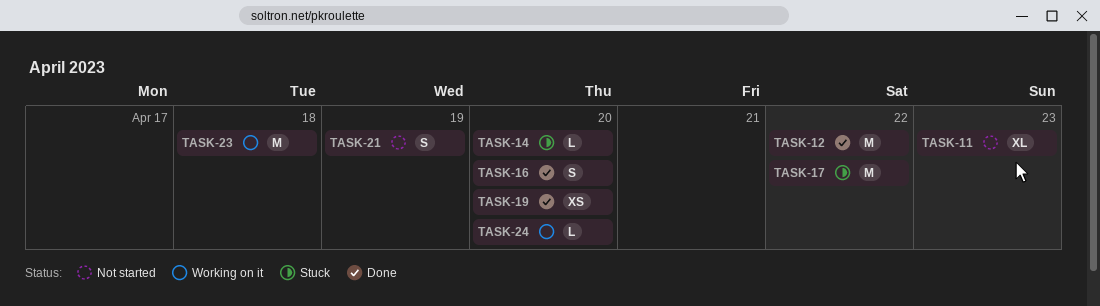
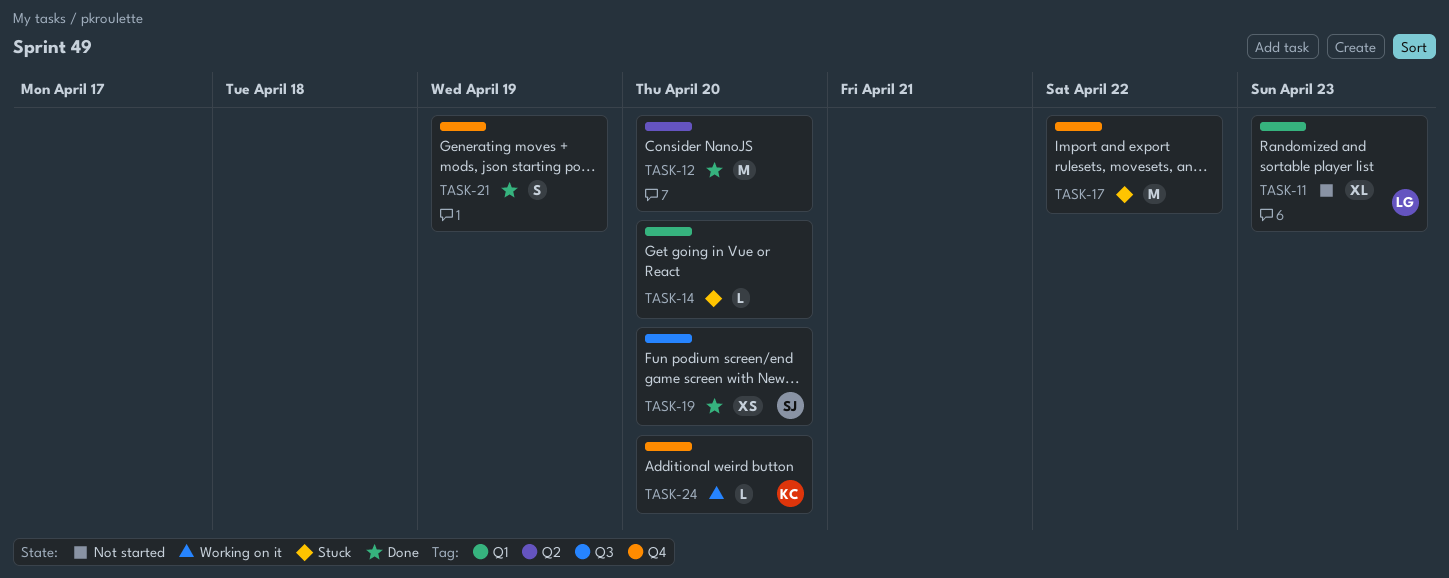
TASK-12, due: Apr 22 -> Apr 20
TASK-16: present -> none
TASK-21, status: Not started -> Done
TASK-23: present -> none

